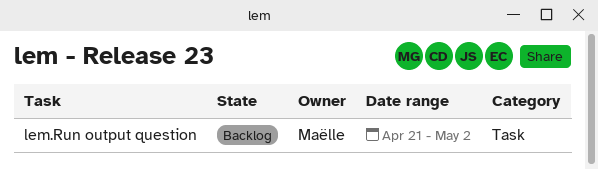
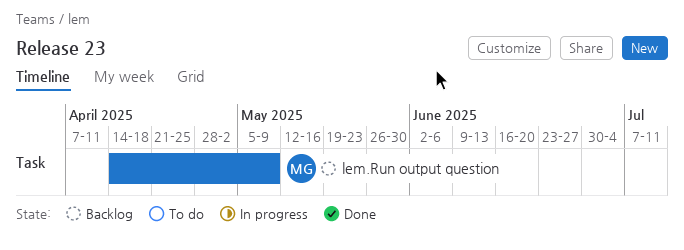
lem.Run output question, start: Apr 21 -> Apr 14
lem.Run output question, due: May 2 -> May 9

